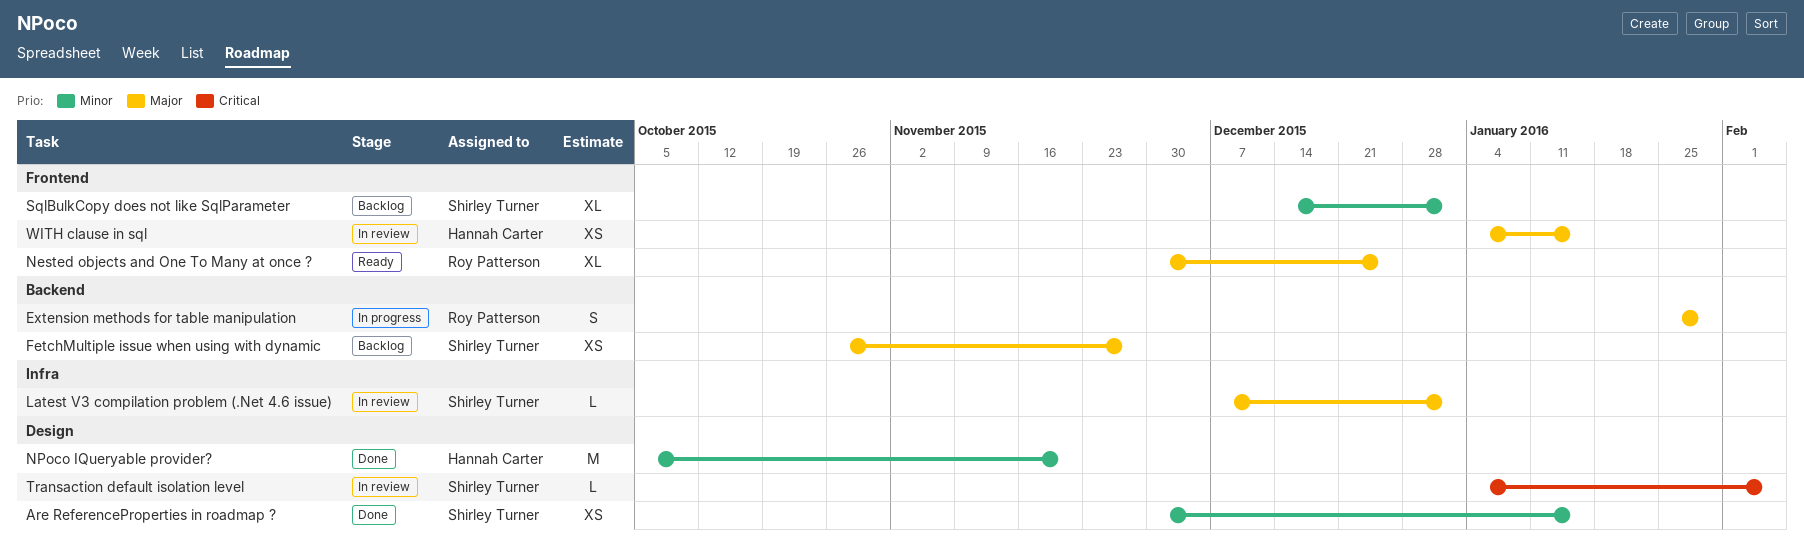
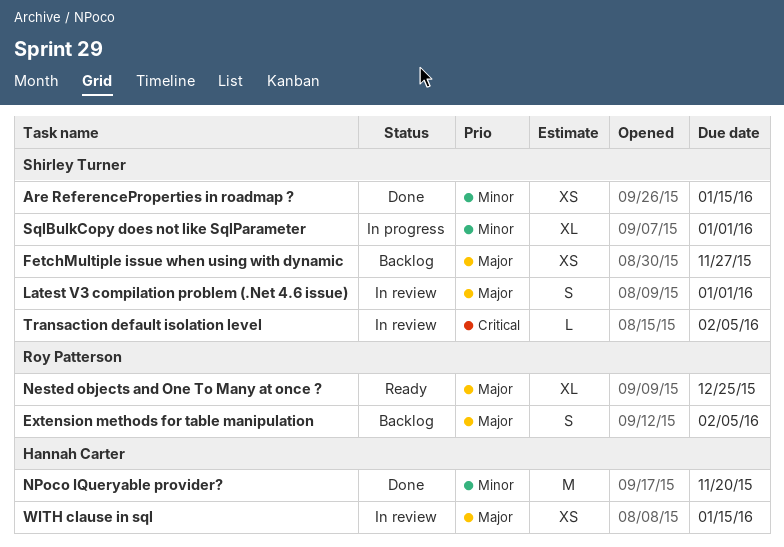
Extension methods for table manipulation, status: In progress -> Backlog
Extension methods for table manipulation, due: Jan 29 -> Feb 5
Latest V3 compilation problem (.Net 4.6 issue), estimate: L -> S
SqlBulkCopy does not like SqlParameter, status: Backlog -> In progress

